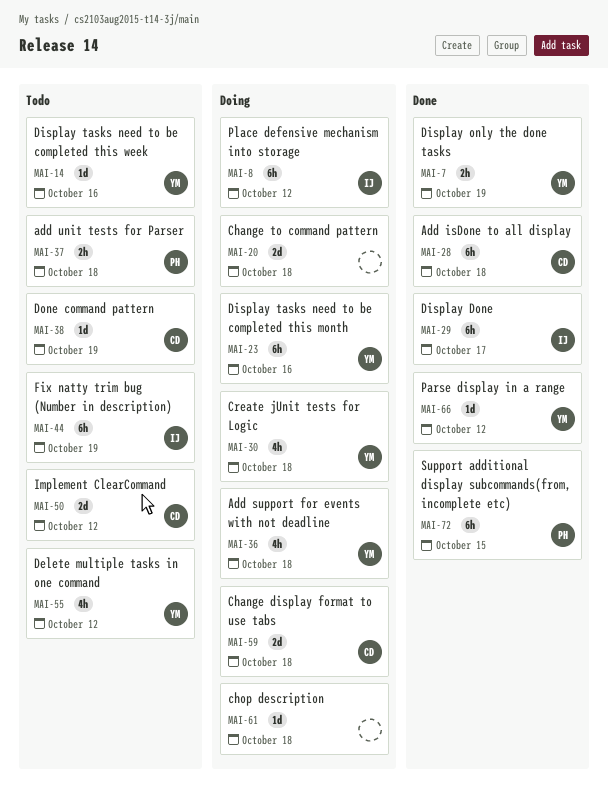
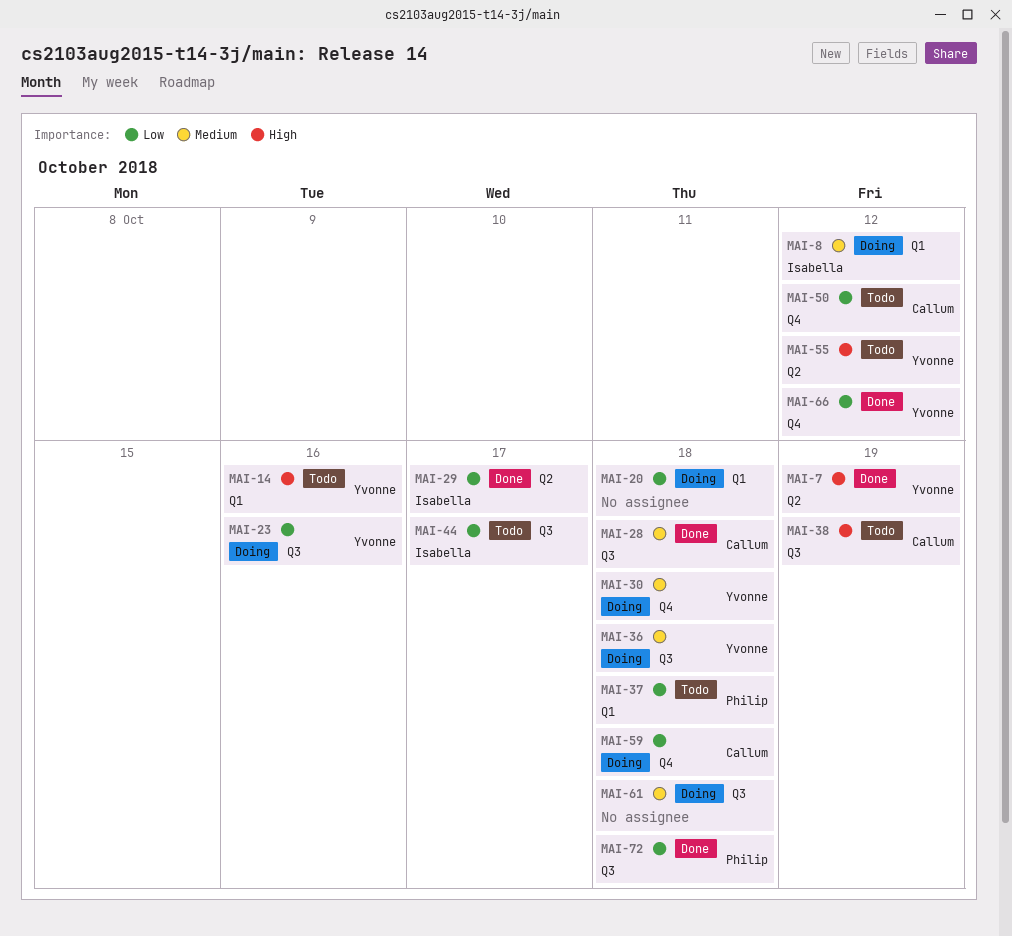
MAI-44, due: Oct 19 -> Oct 17
MAI-72, due: Oct 15 -> Oct 18

